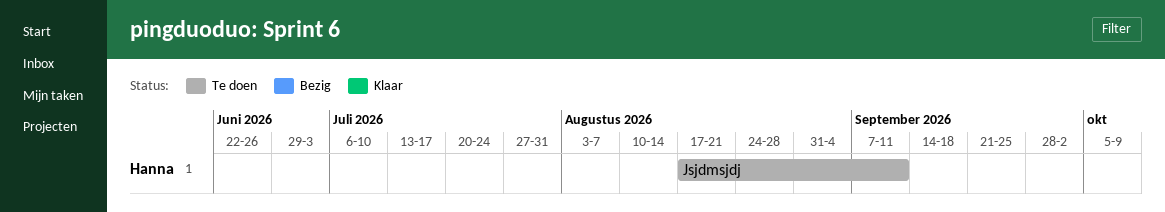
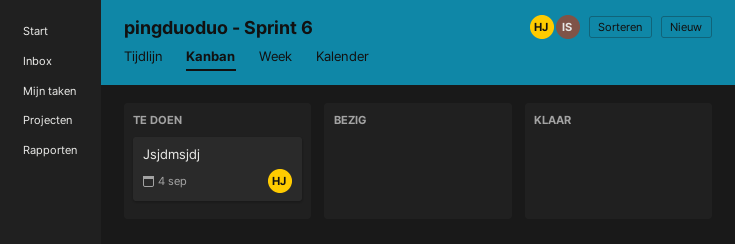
Jsjdmsjdj, due: Sep 11 -> Sep 4

